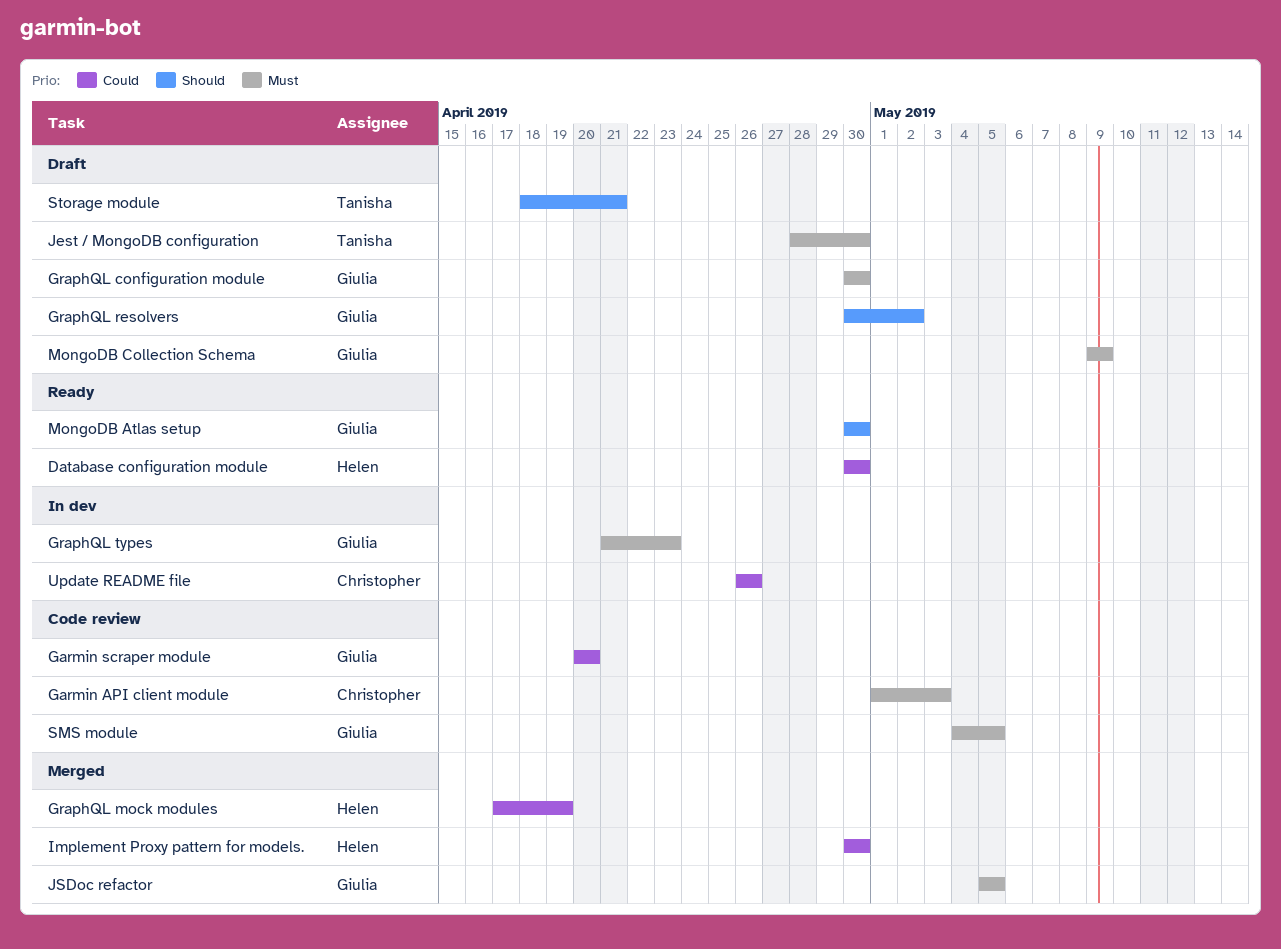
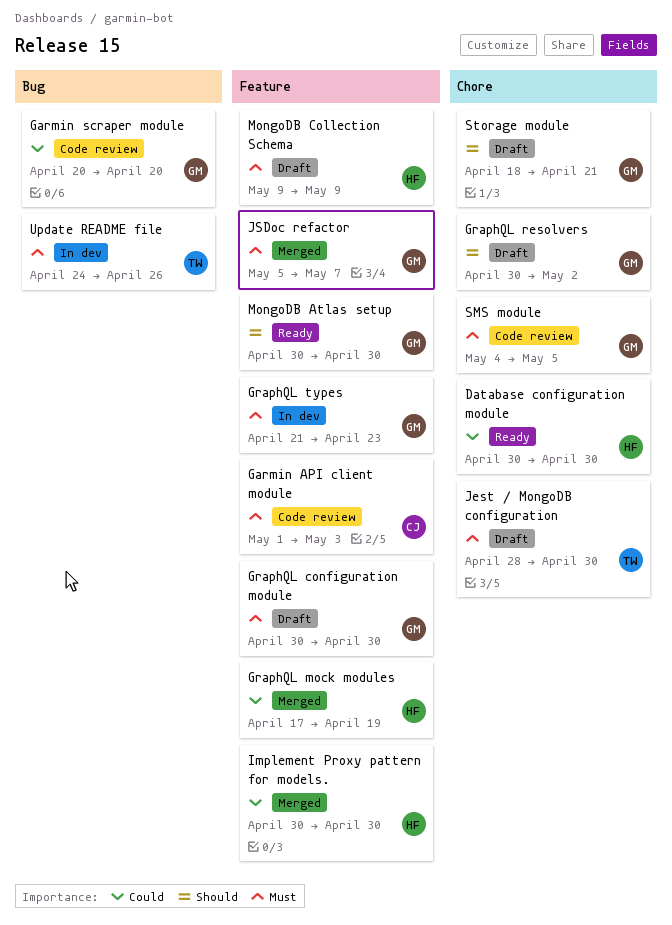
JSDoc refactor, due: May 5 -> May 7
MongoDB Collection Schema, owner: Giulia -> Helen
Storage module, owner: Tanisha -> Giulia
Update README file, owner: Christopher -> Tanisha
Update README file, priority: Could -> Must
Update README file, start: Apr 26 -> Apr 24

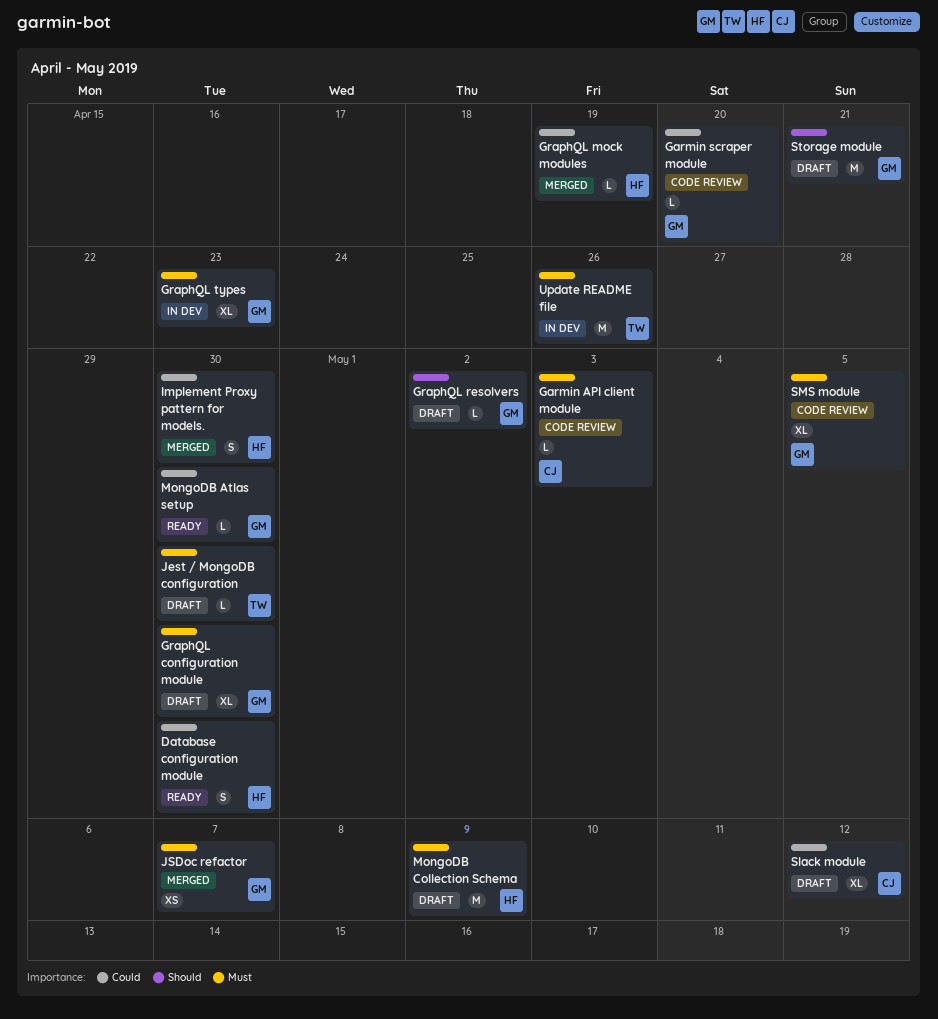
MongoDB Atlas setup, priority: Should -> Could
Slack module: none -> present

